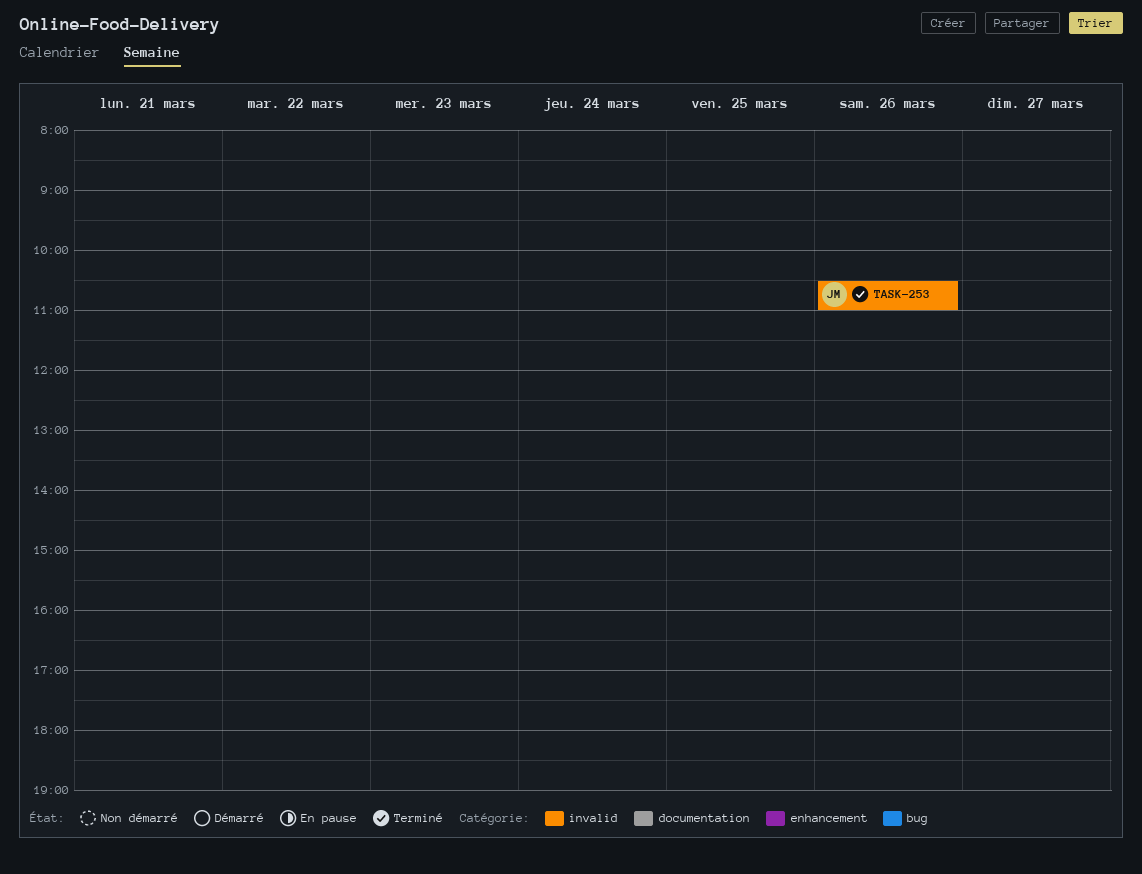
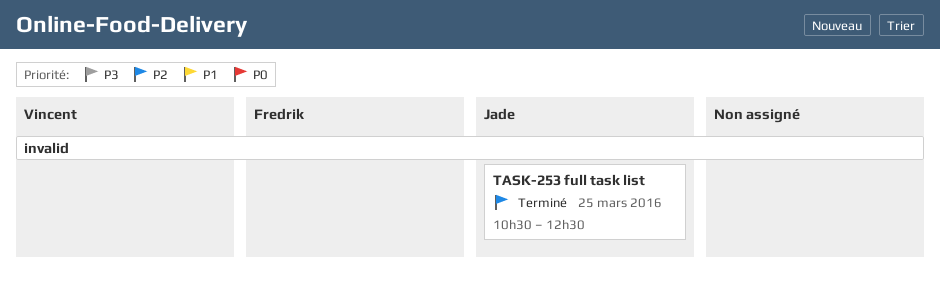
TASK-253, day: Mar 26 -> Mar 25
TASK-253, ends: 11:00 -> 12:30

